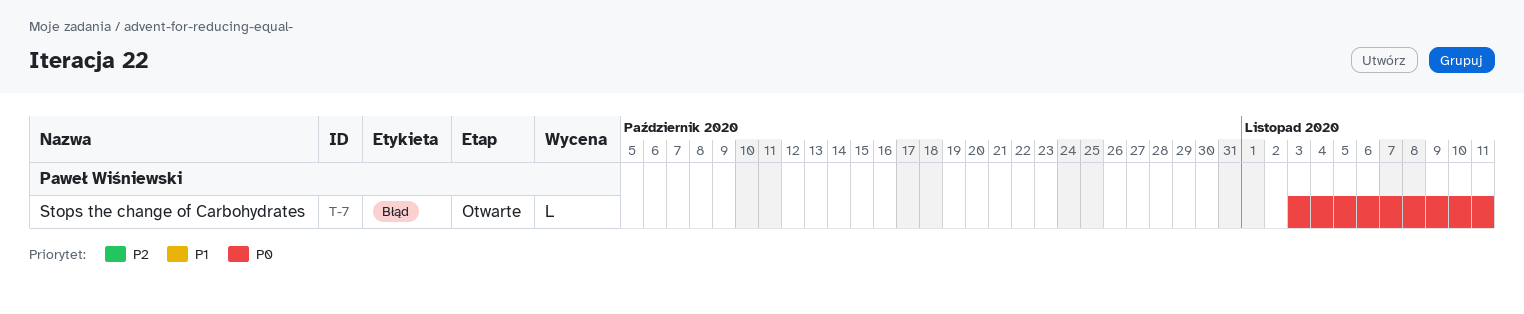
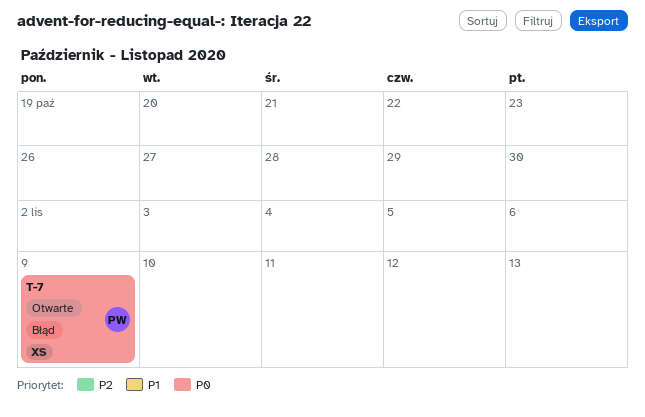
T-7, estimate: L -> XS
T-7, due: Nov 11 -> Nov 9

